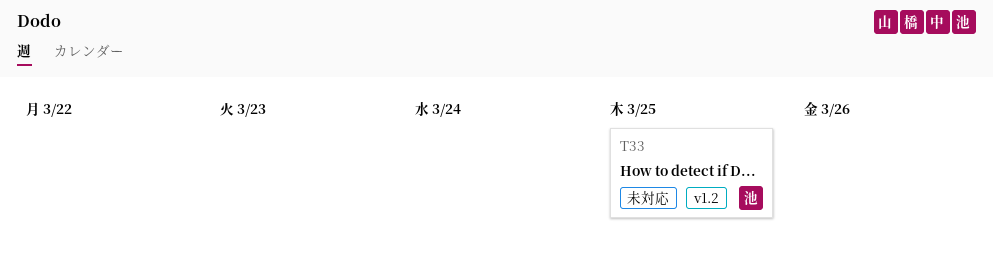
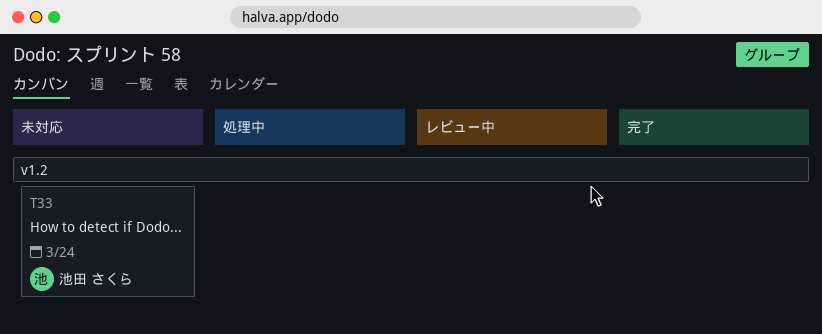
T33, due: Mar 25 -> Mar 24

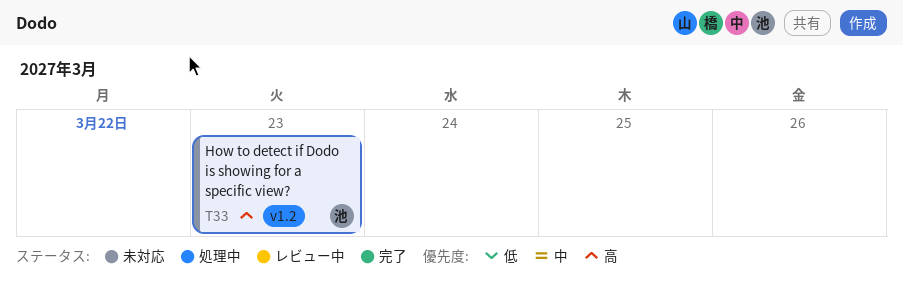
T33, due: Mar 24 -> Mar 23

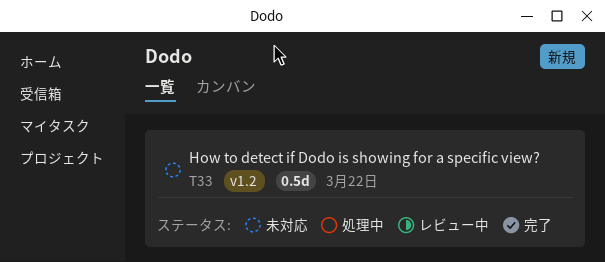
T33, due: Mar 23 -> Mar 22

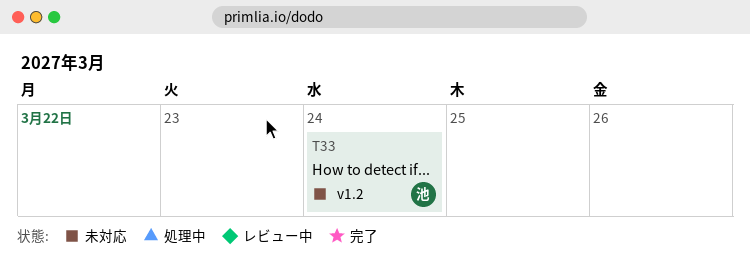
T33, due: Mar 22 -> Mar 24

